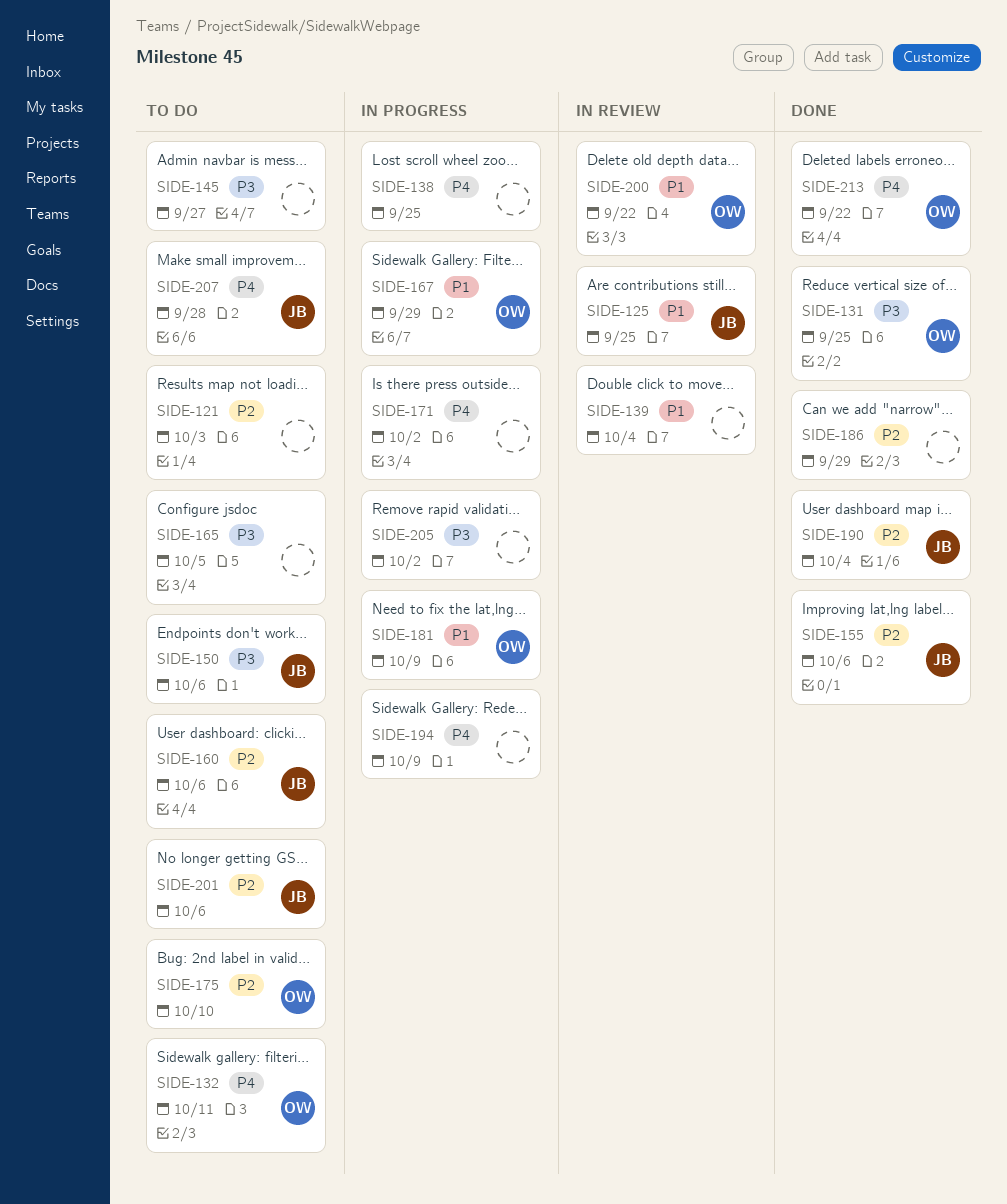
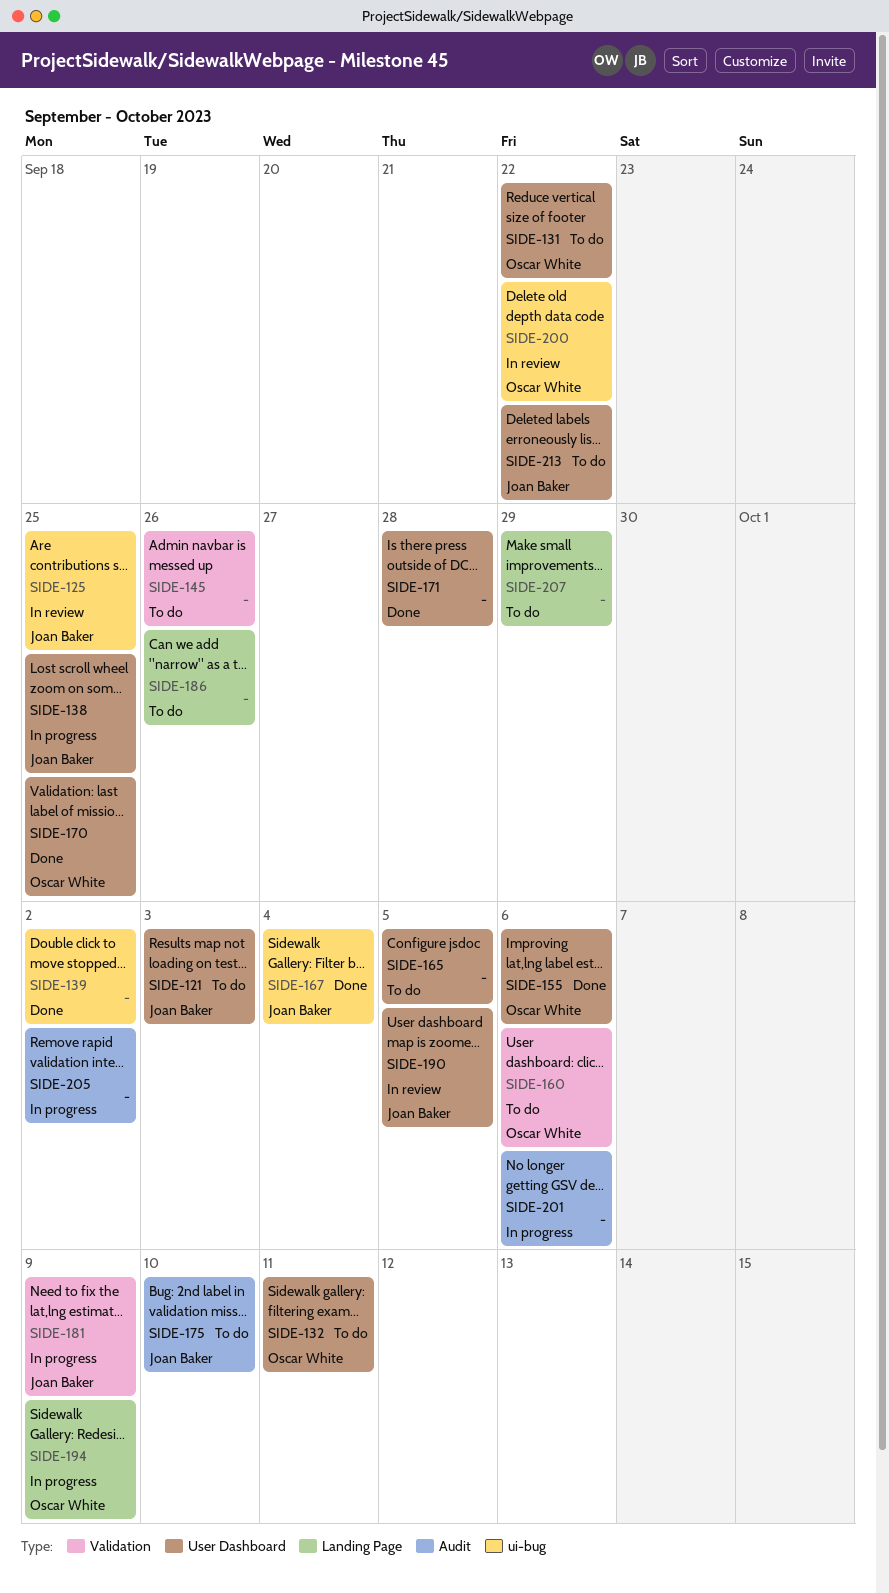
SIDE-121, owner: none -> Joan Baker
SIDE-131, status: Done -> To do
SIDE-131, due: Sep 25 -> Sep 22
SIDE-138, owner: none -> Joan Baker
SIDE-139, status: In review -> Done
SIDE-139, due: Oct 4 -> Oct 2
SIDE-145, due: Sep 27 -> Sep 26
SIDE-150: present -> none
SIDE-155, owner: Joan Baker -> Oscar White
SIDE-160, owner: Joan Baker -> Oscar White
SIDE-167, status: In progress -> Done
SIDE-167, owner: Oscar White -> Joan Baker
SIDE-167, due: Sep 29 -> Oct 4
SIDE-170: none -> present
SIDE-171, status: In progress -> Done
SIDE-171, due: Oct 2 -> Sep 28
SIDE-175, owner: Oscar White -> Joan Baker
SIDE-181, owner: Oscar White -> Joan Baker
SIDE-186, status: Done -> To do
SIDE-186, due: Sep 29 -> Sep 26
SIDE-190, status: Done -> In review
SIDE-190, due: Oct 4 -> Oct 5
SIDE-194, owner: none -> Oscar White
SIDE-201, status: To do -> In progress
SIDE-201, owner: Joan Baker -> none
SIDE-207, owner: Joan Baker -> none
SIDE-207, due: Sep 28 -> Sep 29
SIDE-213, status: Done -> To do
SIDE-213, owner: Oscar White -> Joan Baker

